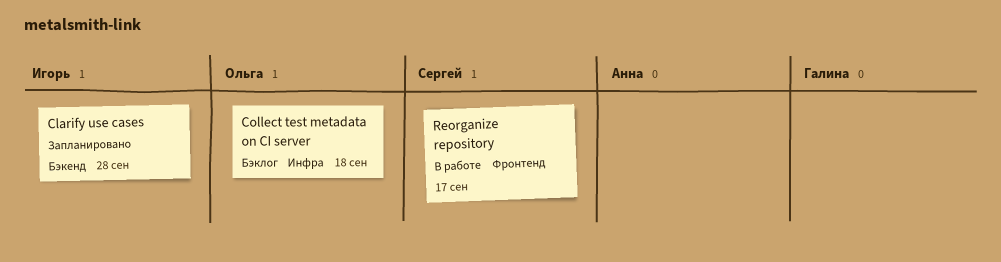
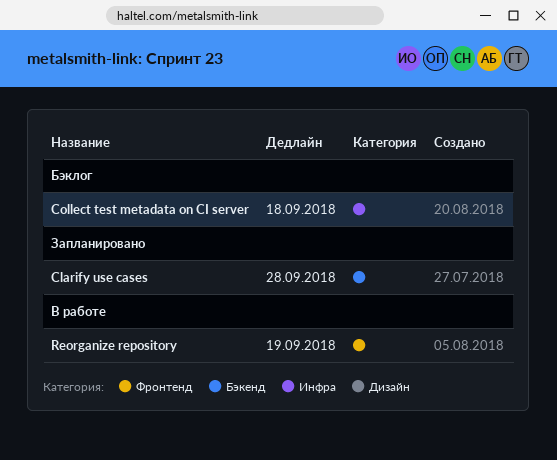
Reorganize repository, due: Sep 17 -> Sep 19

